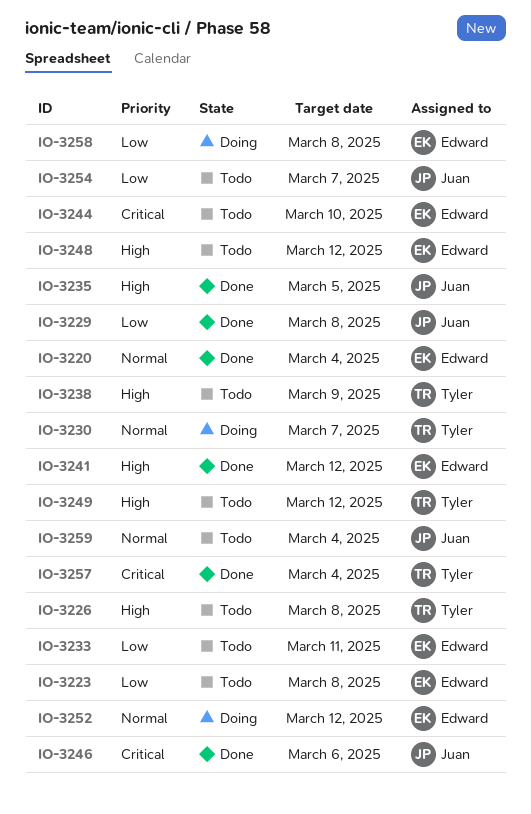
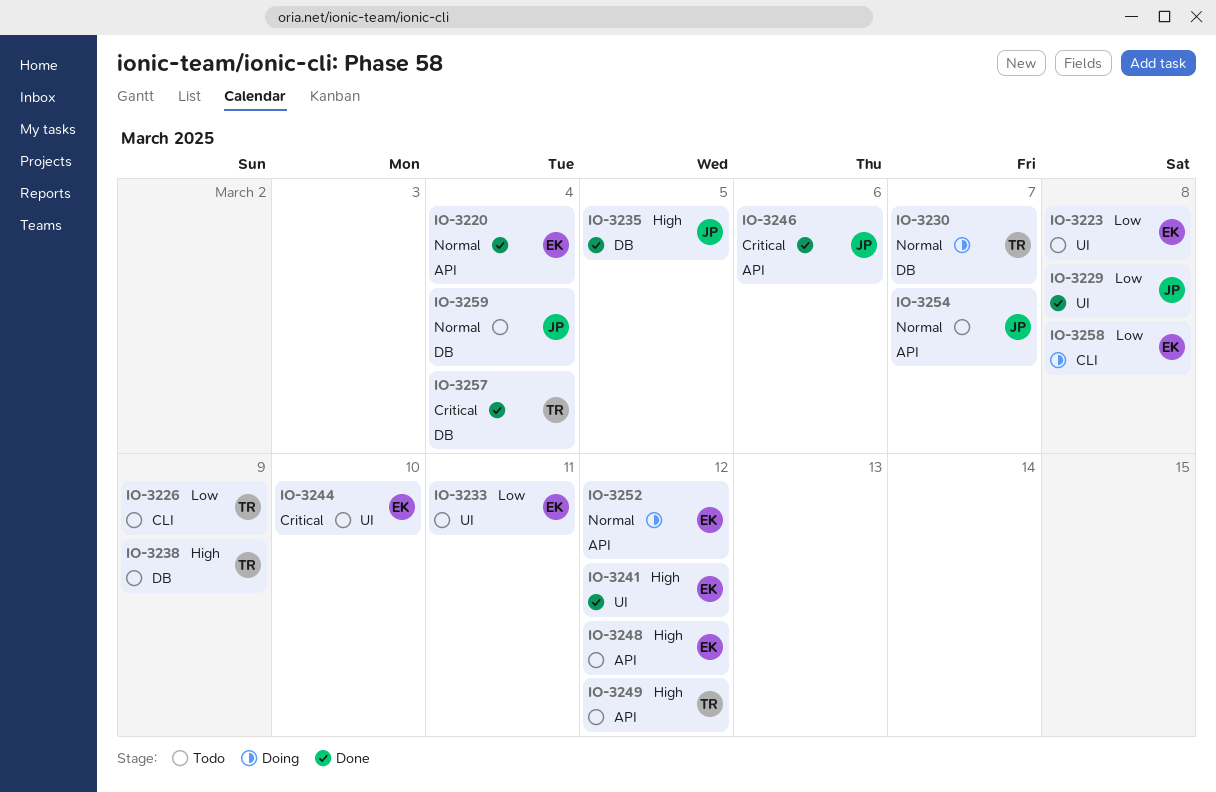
IO-3226, priority: High -> Low
IO-3226, due: Mar 8 -> Mar 9
IO-3254, priority: Low -> Normal

